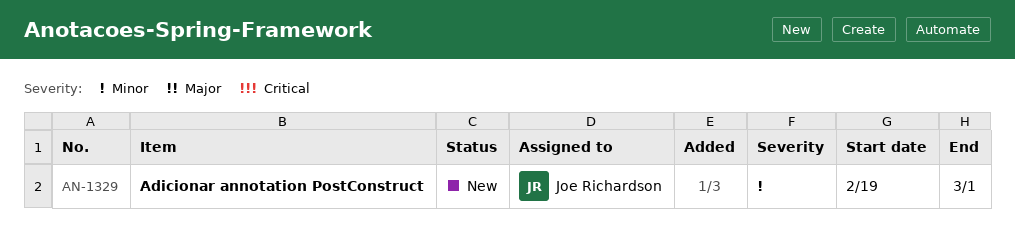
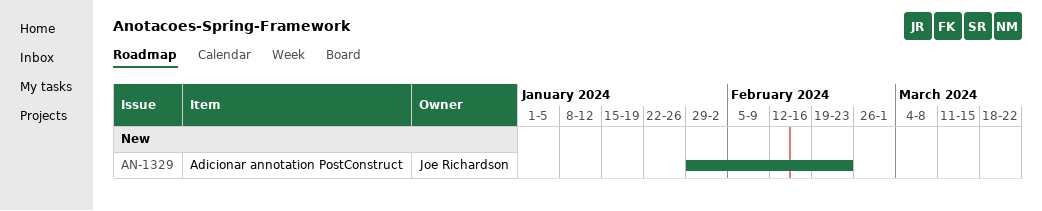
AN-1329, start: Feb 19 -> Jan 29
AN-1329, due: Mar 1 -> Feb 23

